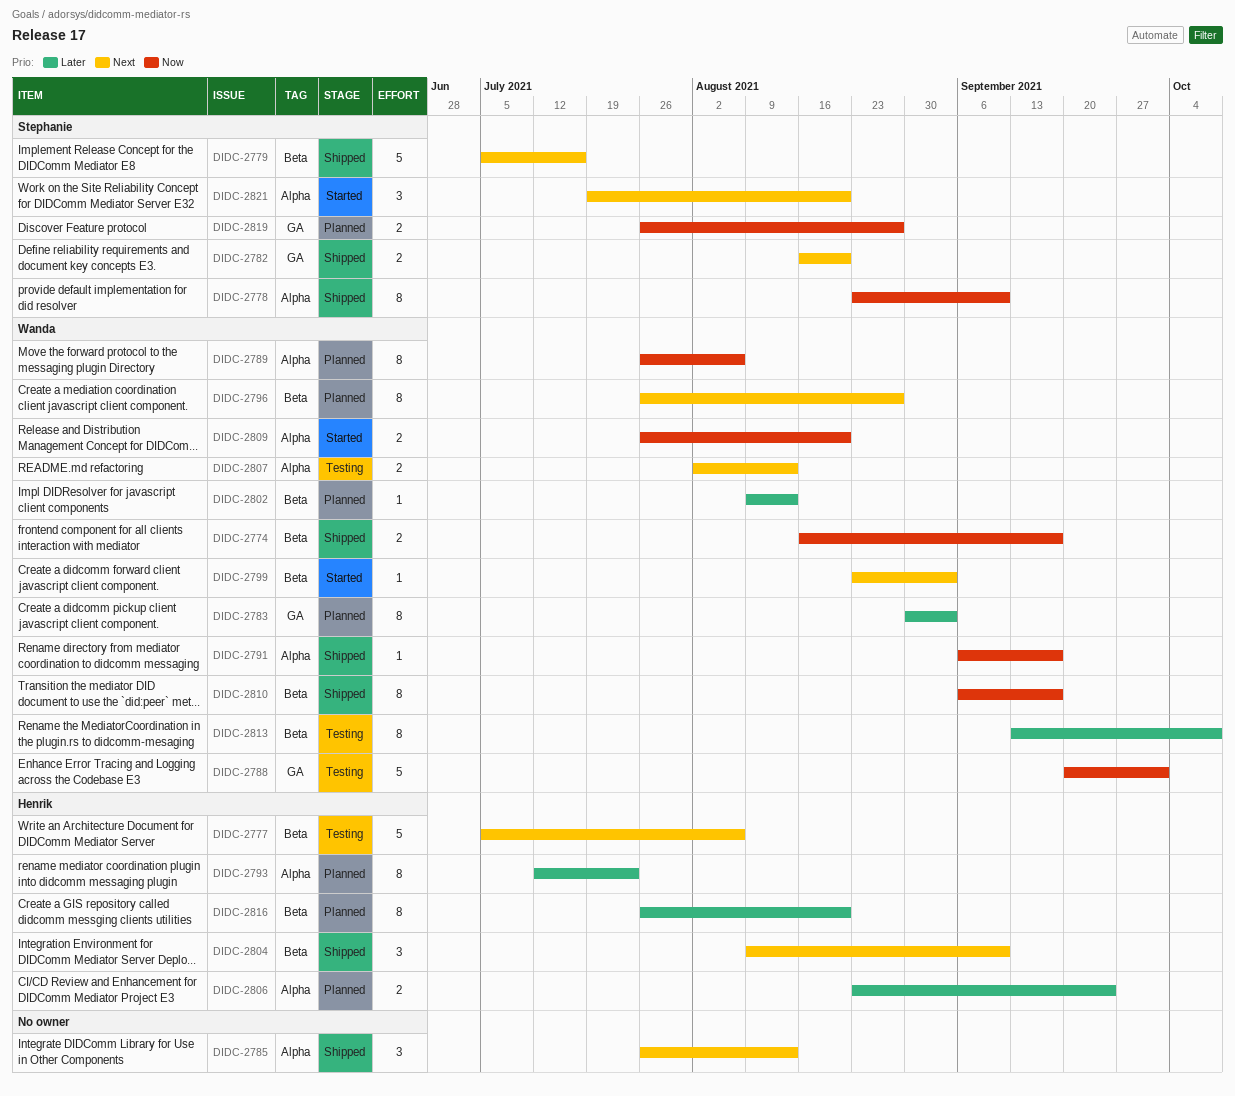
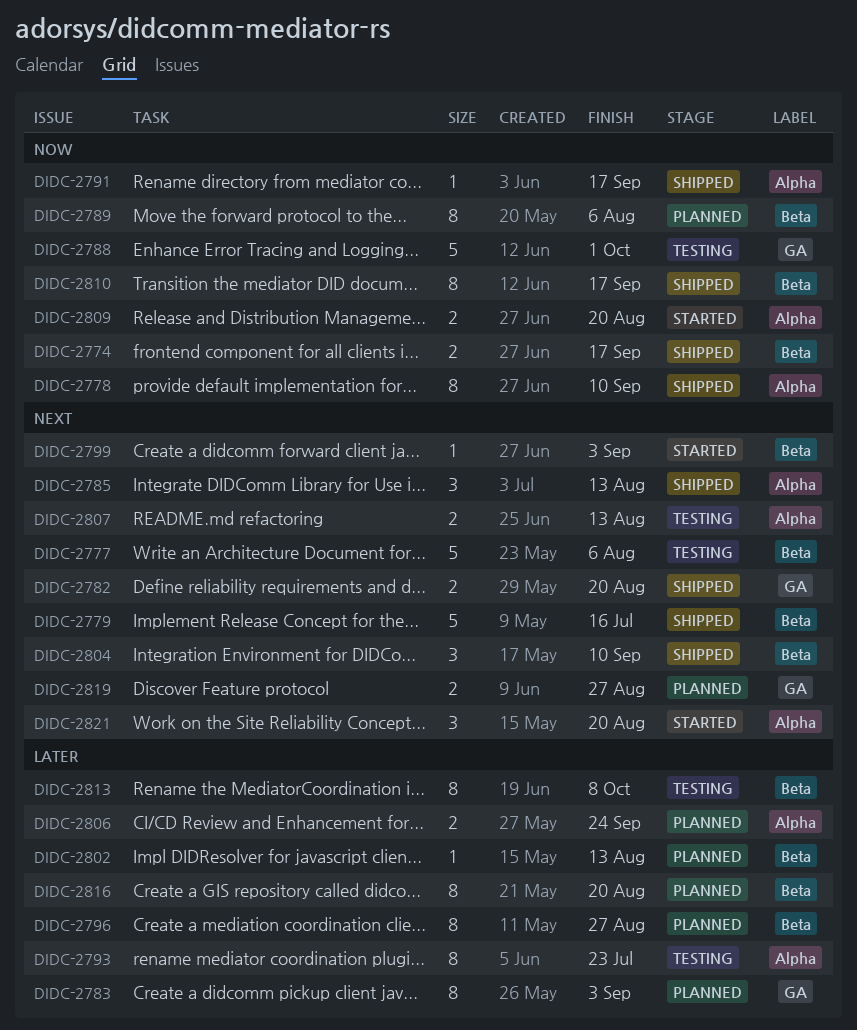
DIDC-2789, label: Alpha -> Beta
DIDC-2793, status: Planned -> Testing
DIDC-2796, priority: Next -> Later
DIDC-2819, priority: Now -> Next

